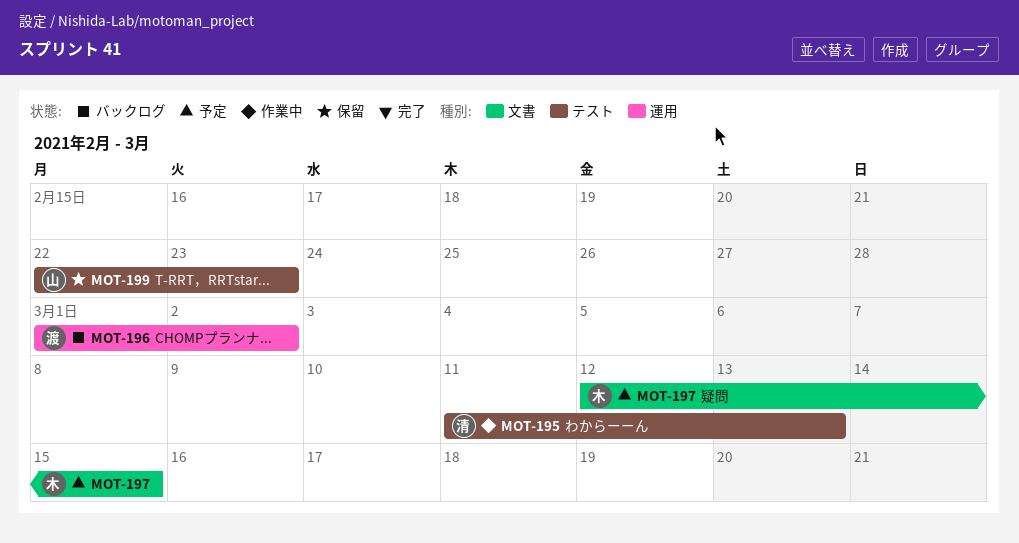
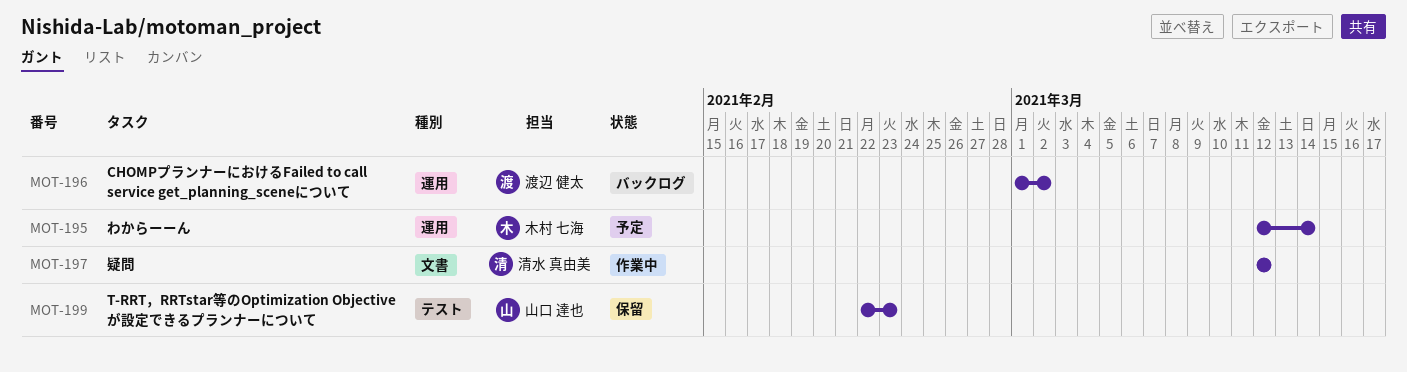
MOT-195, status: 作業中 -> 予定
MOT-195, owner: 清水 真由美 -> 木村 七海
MOT-195, label: テスト -> 運用
MOT-195, start: Mar 11 -> Mar 12
MOT-195, due: Mar 13 -> Mar 14
MOT-197, status: 予定 -> 作業中
MOT-197, owner: 木村 七海 -> 清水 真由美
MOT-197, due: Mar 15 -> Mar 12

